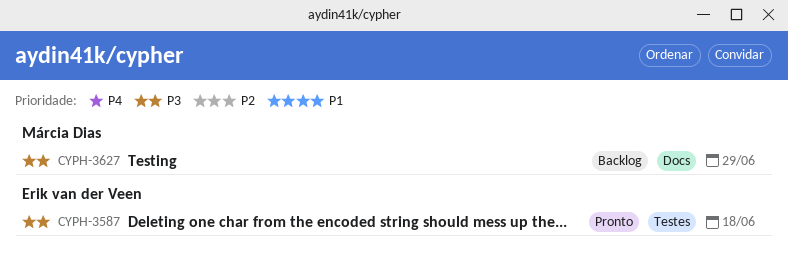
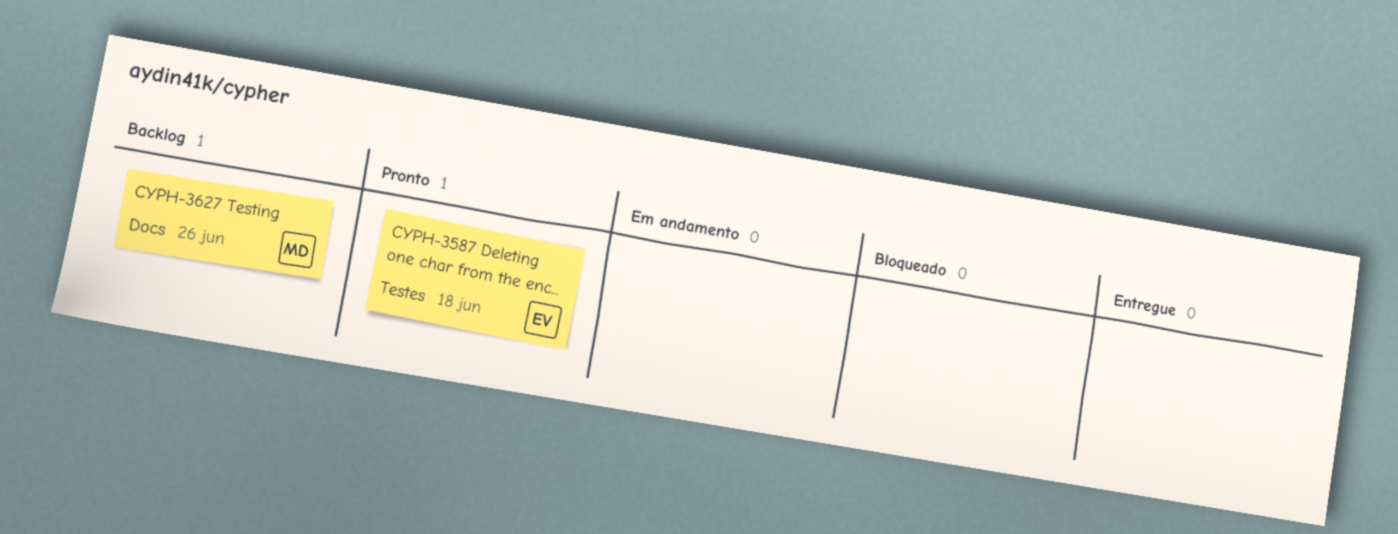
CYPH-3627, due: Jun 29 -> Jun 26

